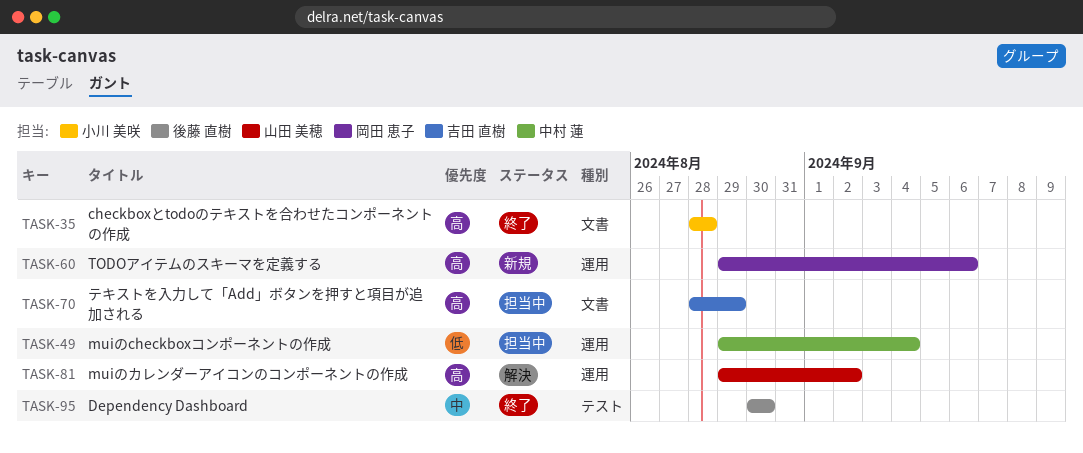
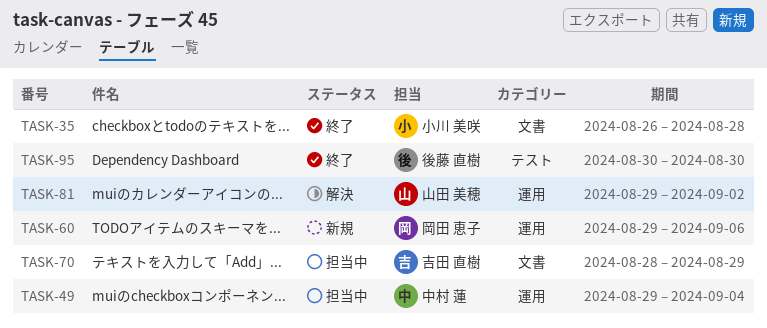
TASK-35, start: Aug 28 -> Aug 26

